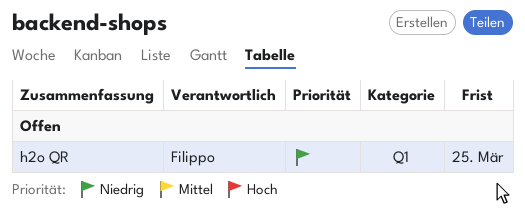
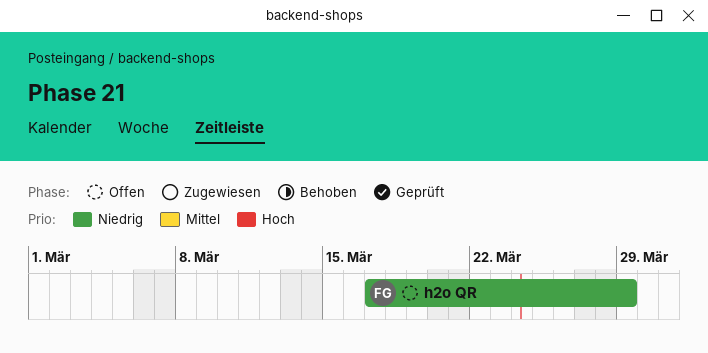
h2o QR, due: Mar 25 -> Mar 29

